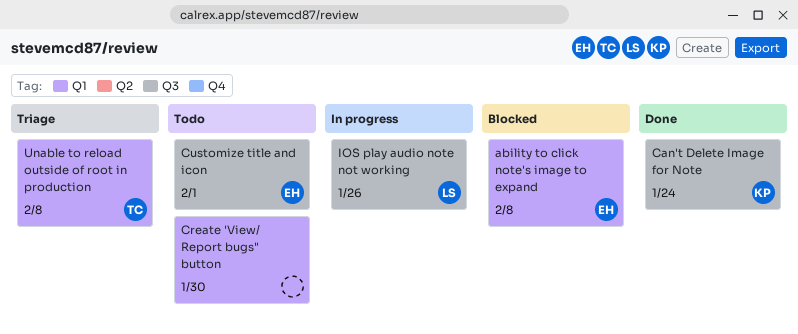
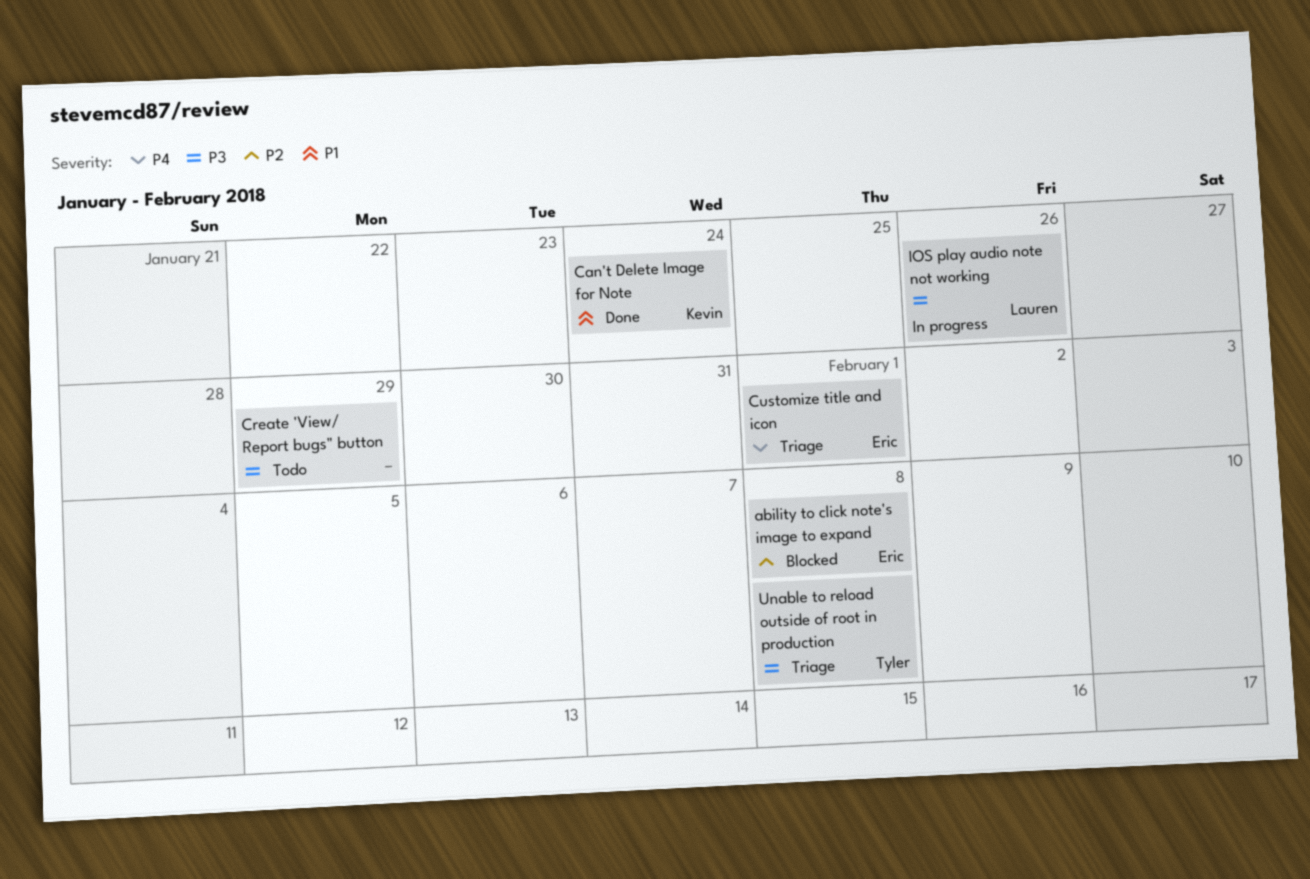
Create 'View/ Report bugs" button, due: Jan 30 -> Jan 29
Customize title and icon, status: Todo -> Triage

